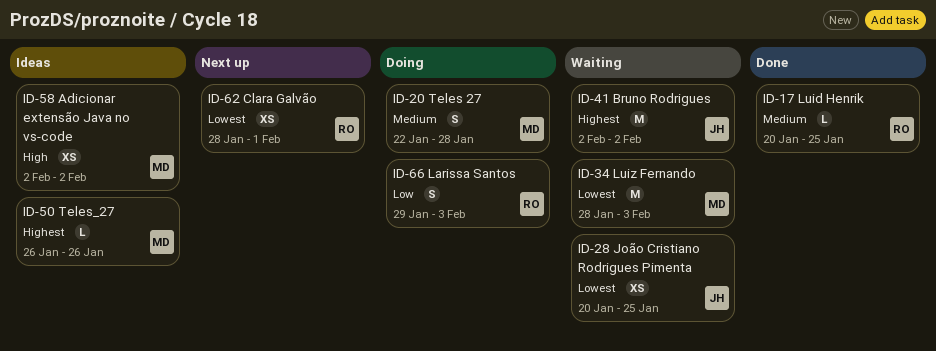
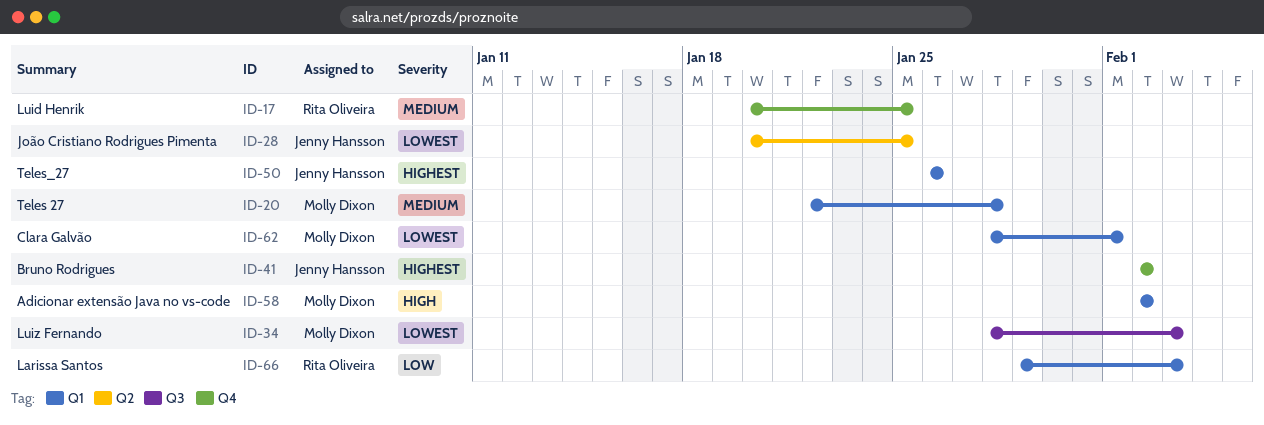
ID-50, owner: Molly Dixon -> Jenny Hansson
ID-62, owner: Rita Oliveira -> Molly Dixon

